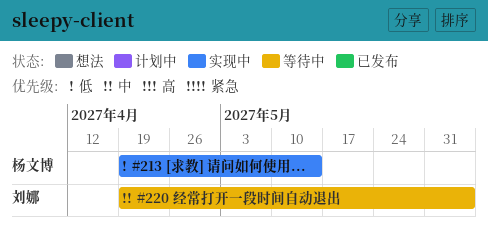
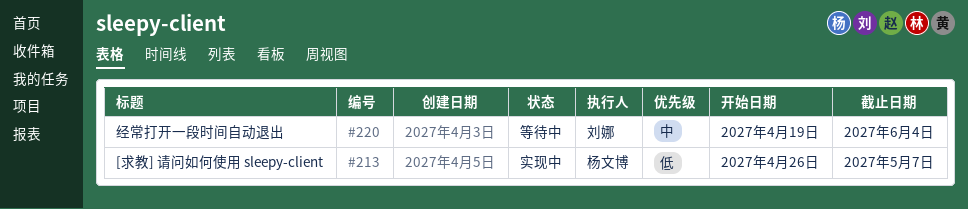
#213, start: Apr 19 -> Apr 26
#213, due: May 14 -> May 7

